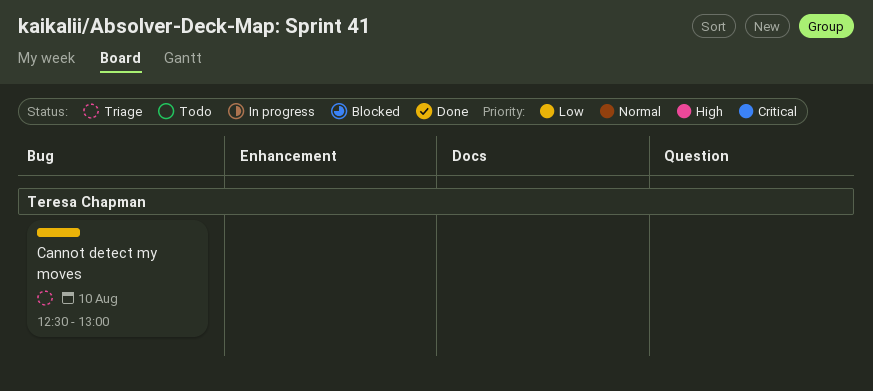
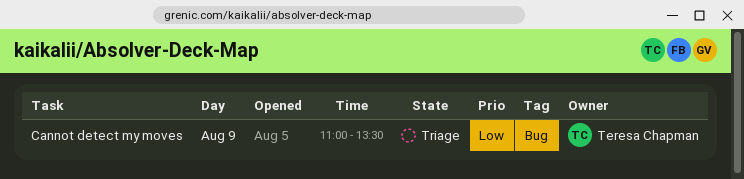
Cannot detect my moves, day: Aug 10 -> Aug 9
Cannot detect my moves, begins: 12:30 -> 11:00
Cannot detect my moves, ends: 13:00 -> 13:30

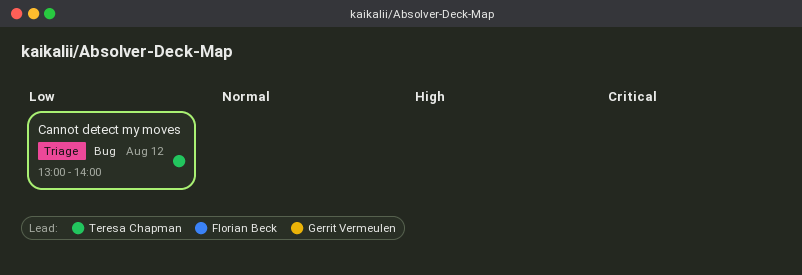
Cannot detect my moves, day: Aug 9 -> Aug 12
Cannot detect my moves, begins: 11:00 -> 13:00
Cannot detect my moves, ends: 13:30 -> 14:00

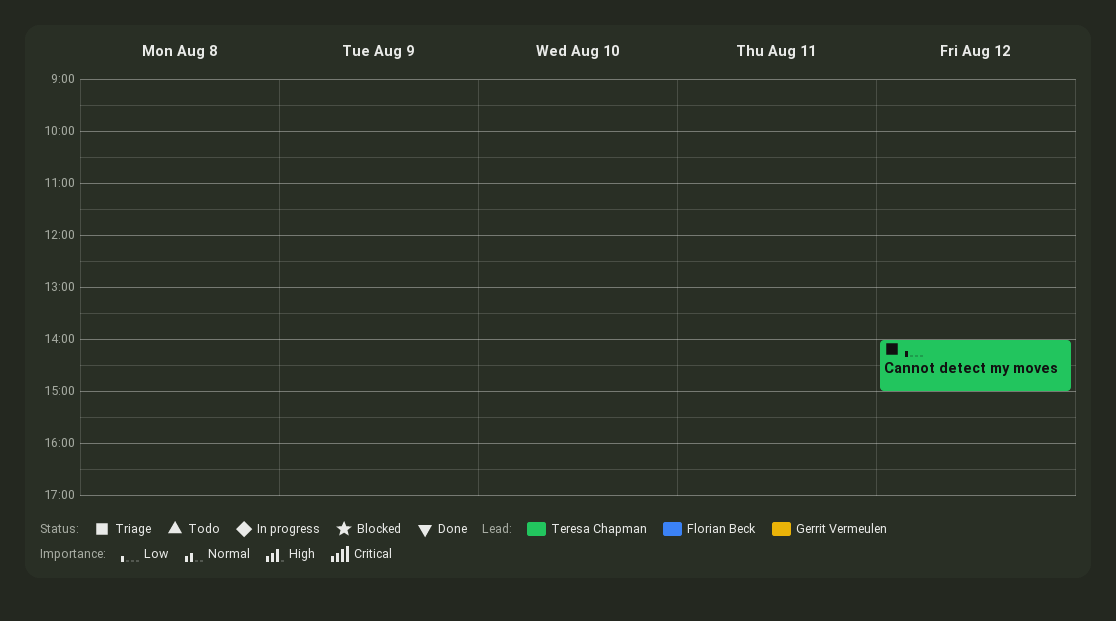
Cannot detect my moves, begins: 13:00 -> 14:00
Cannot detect my moves, ends: 14:00 -> 15:00

